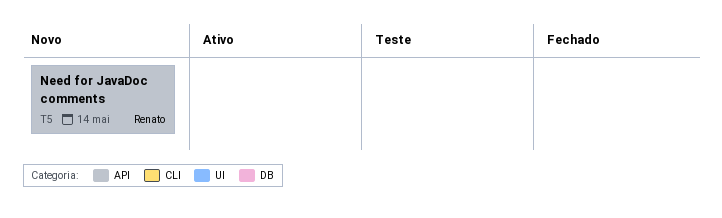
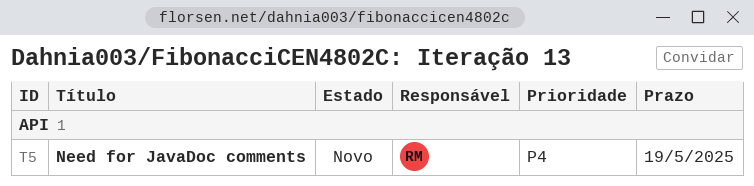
T5, due: May 14 -> May 19

